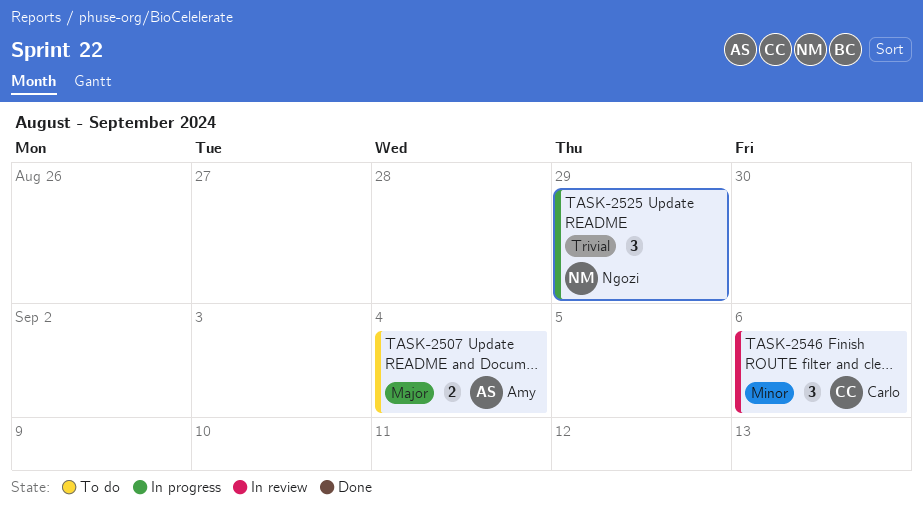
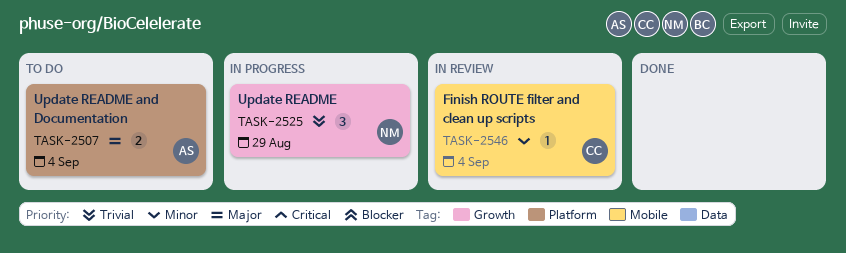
TASK-2546, estimate: 3 -> 1
TASK-2546, due: Sep 6 -> Sep 4

